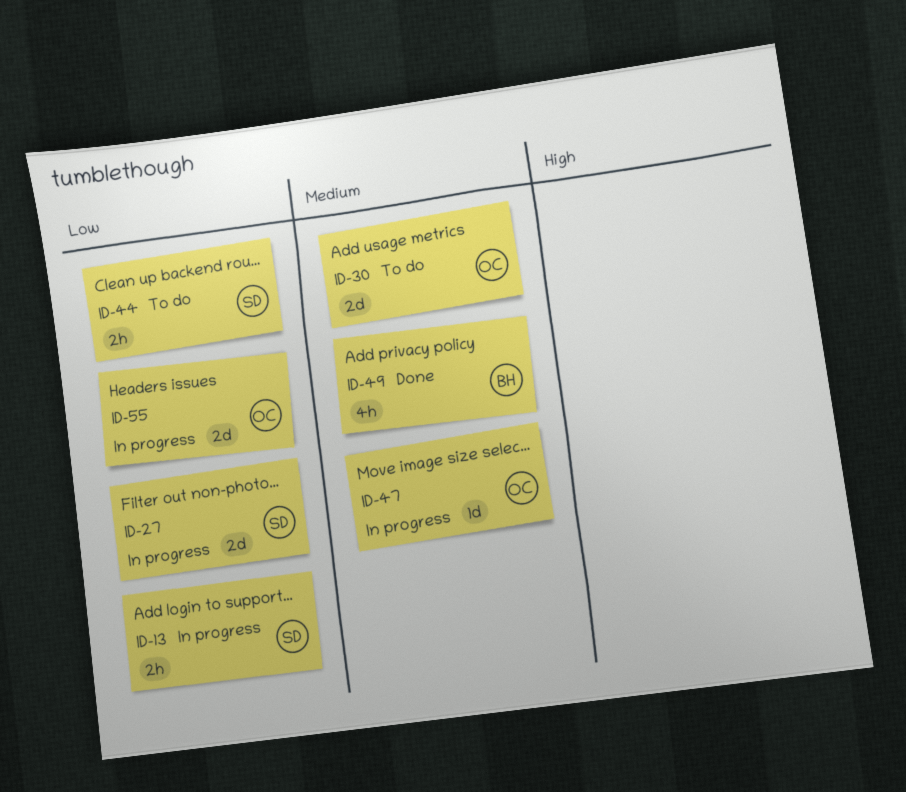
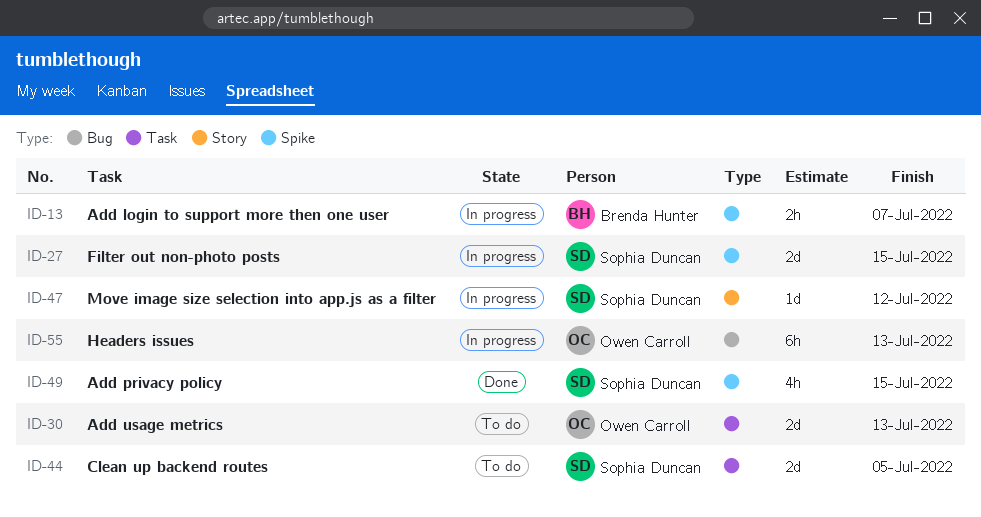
ID-13, owner: Sophia Duncan -> Brenda Hunter
ID-44, estimate: 2h -> 2d
ID-47, owner: Owen Carroll -> Sophia Duncan
ID-49, owner: Brenda Hunter -> Sophia Duncan
ID-55, estimate: 2d -> 6h

